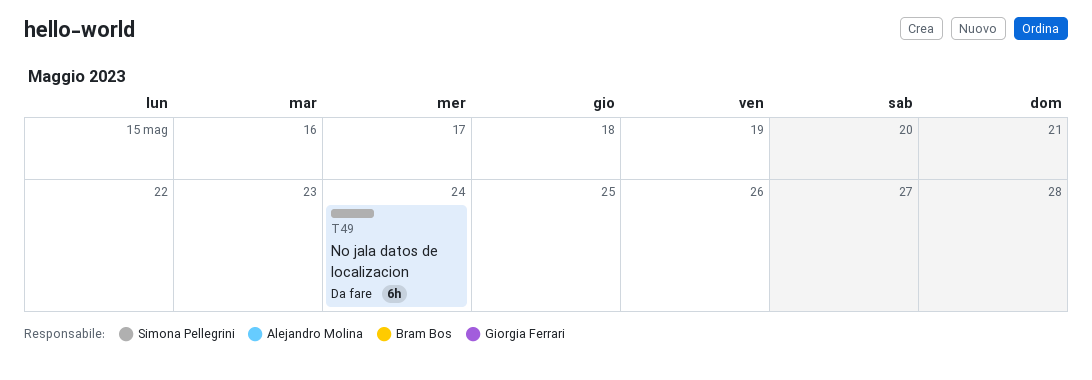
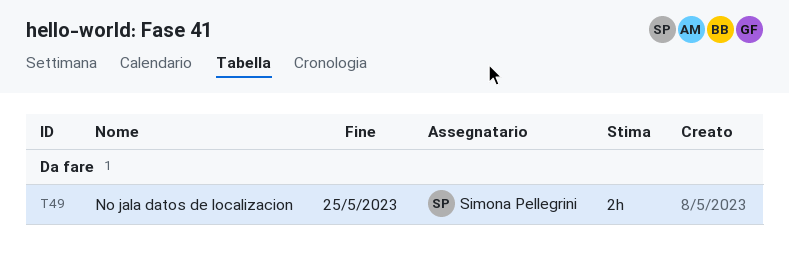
T49, estimate: 6h -> 2h
T49, due: May 24 -> May 25

